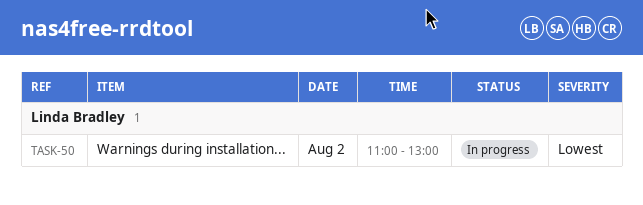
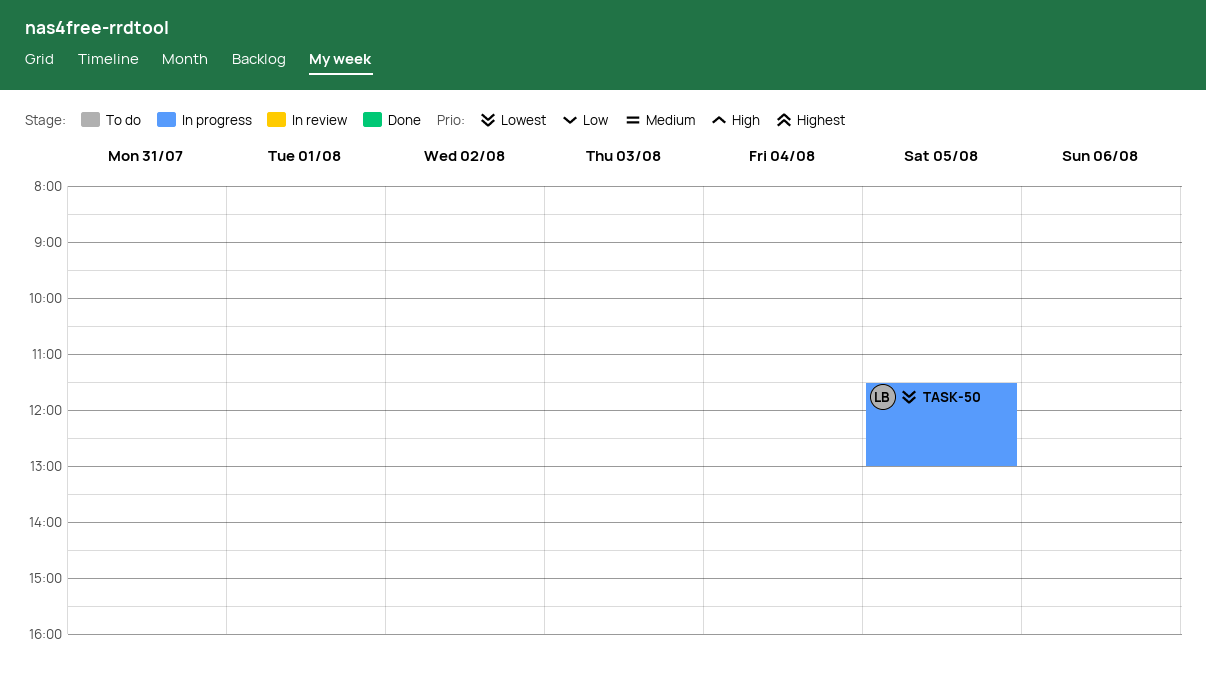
TASK-50, day: Aug 2 -> Aug 5
TASK-50, begins: 11:00 -> 11:30

